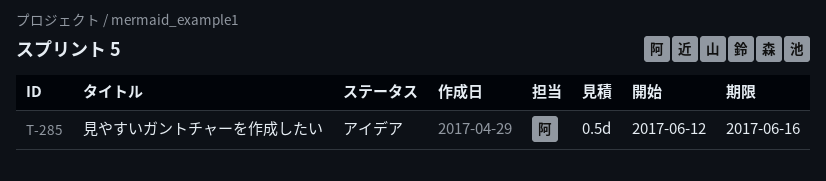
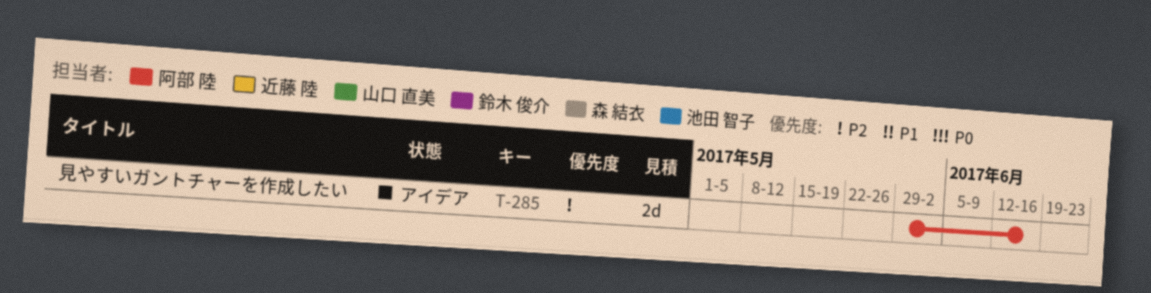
T-285, estimate: 0.5d -> 2d
T-285, start: Jun 12 -> May 29

